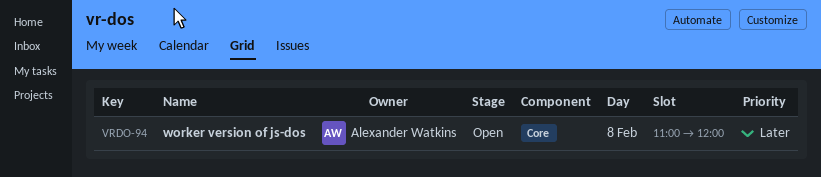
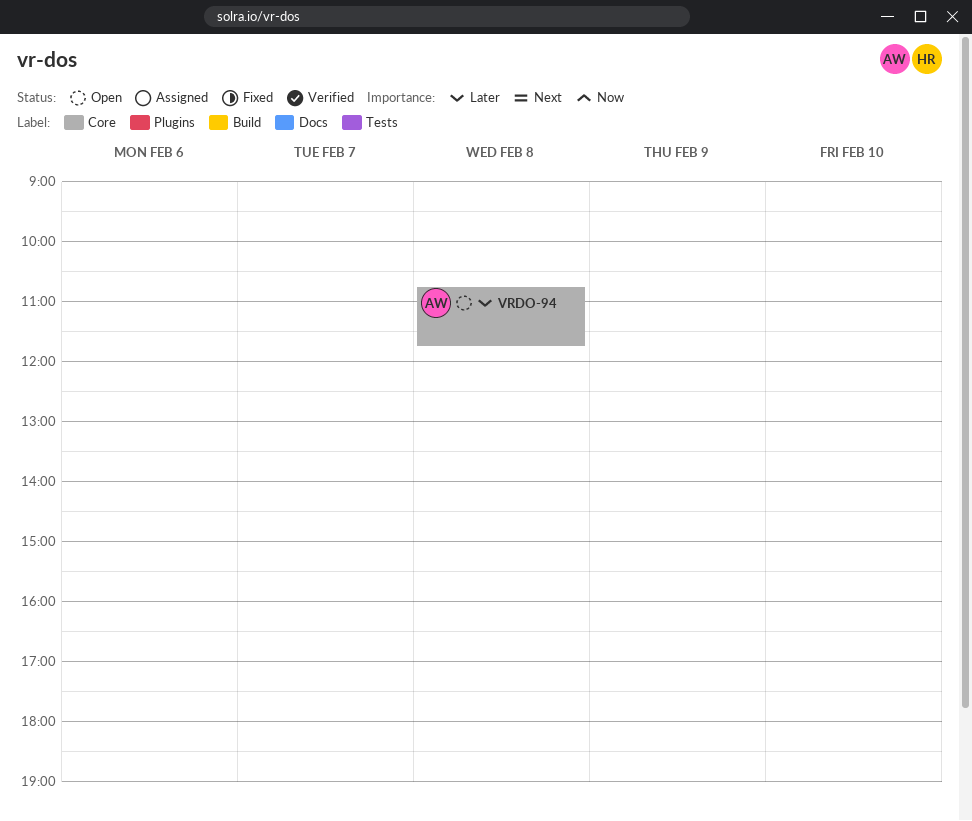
VRDO-94, begins: 11:00 -> 10:45
VRDO-94, ends: 12:00 -> 11:45

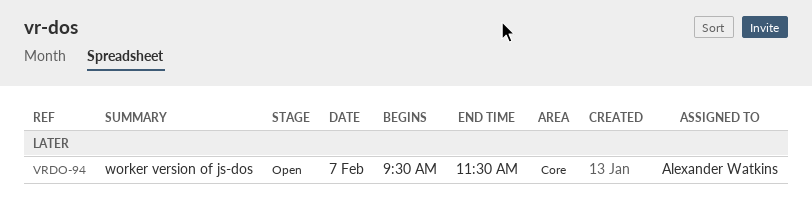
VRDO-94, day: Feb 8 -> Feb 7
VRDO-94, begins: 10:45 -> 09:30
VRDO-94, ends: 11:45 -> 11:30

